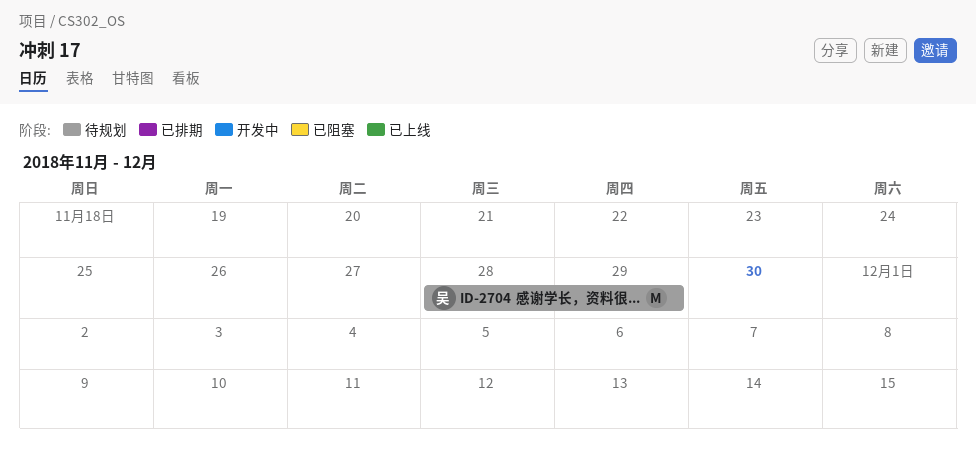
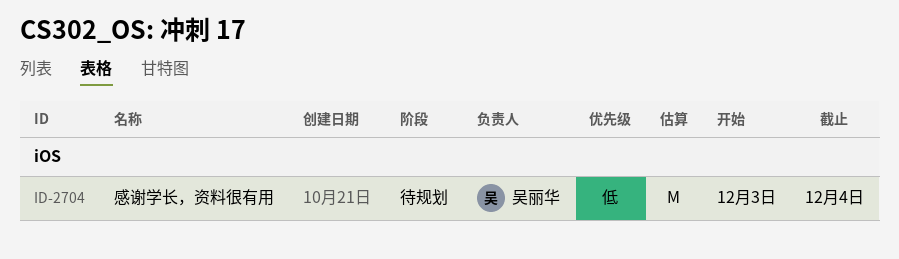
ID-2704, start: Nov 28 -> Dec 3
ID-2704, due: Nov 29 -> Dec 4

